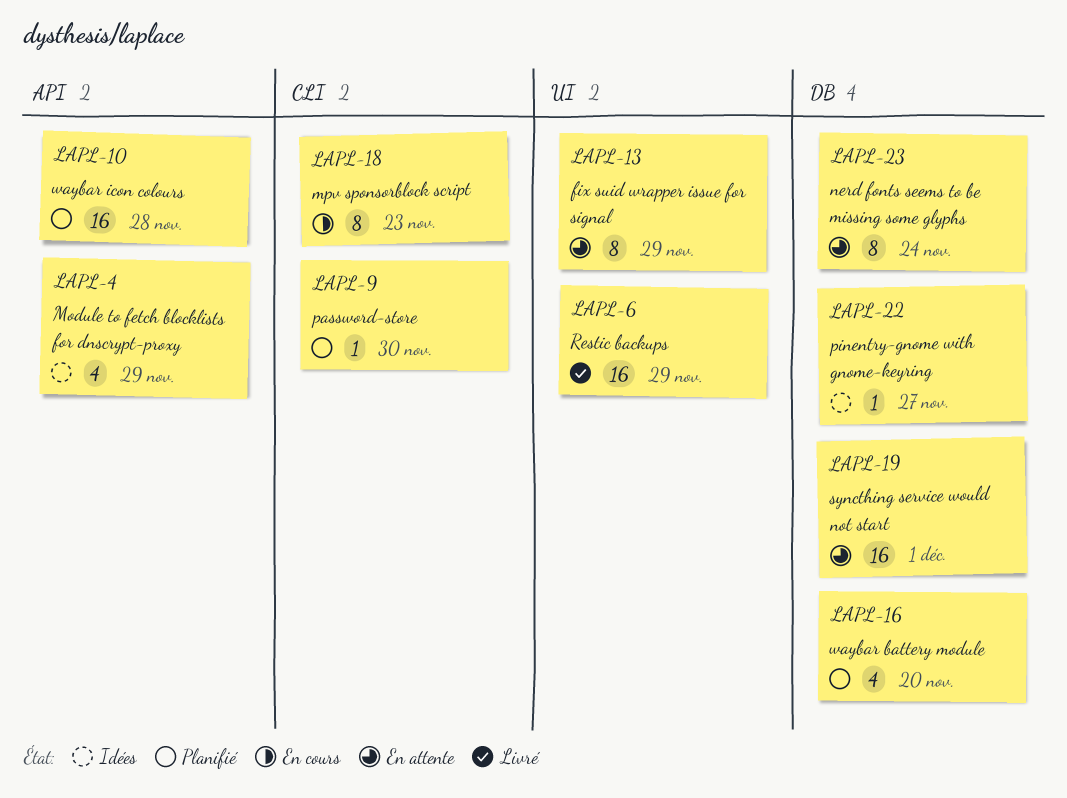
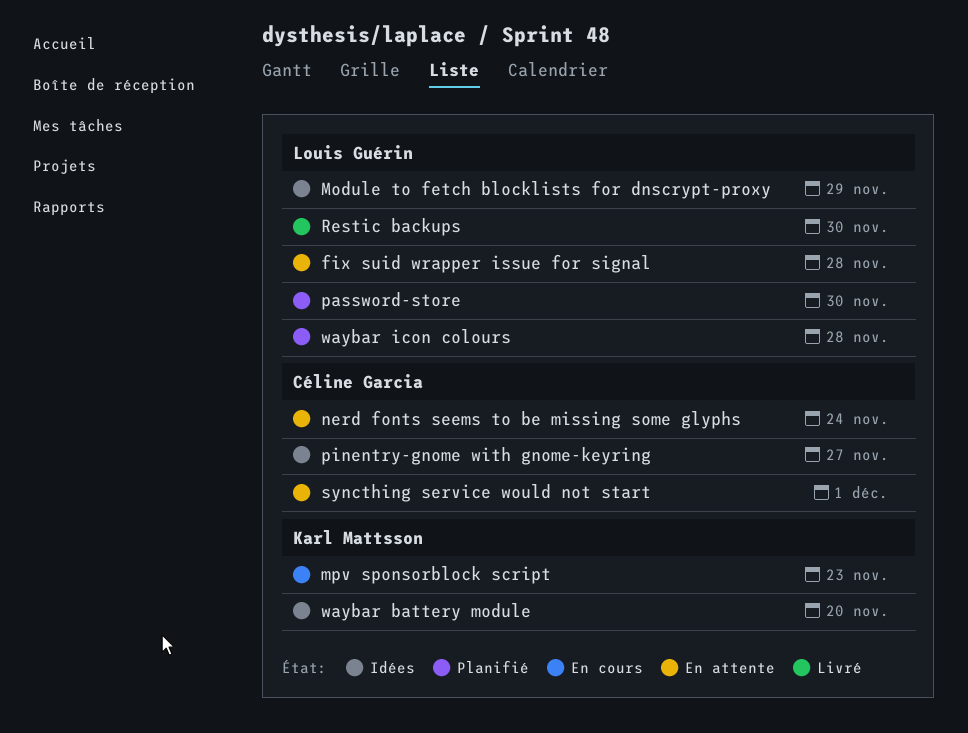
fix suid wrapper issue for signal, due: Nov 29 -> Nov 28
Restic backups, due: Nov 29 -> Nov 30
waybar battery module, status: Planifié -> Idées

